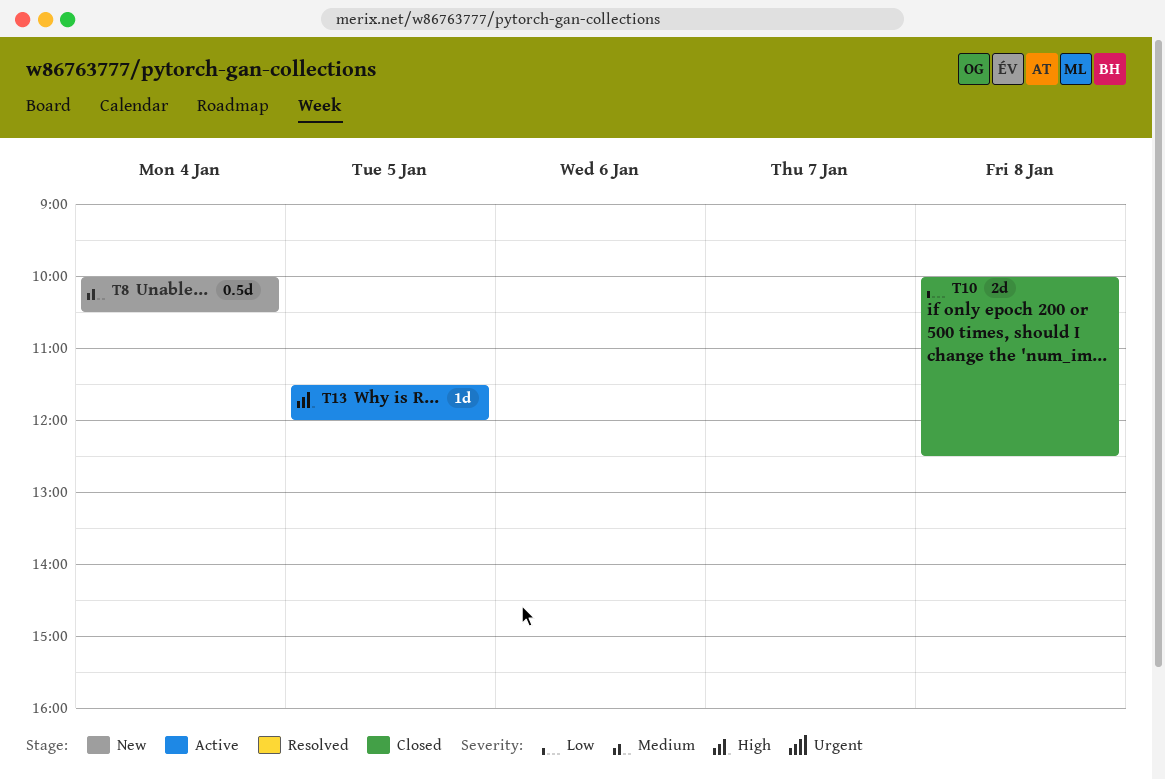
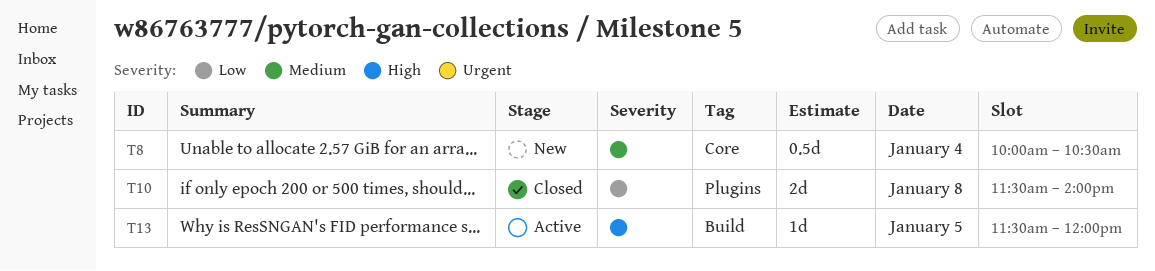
T10, begins: 10:00 -> 11:30
T10, ends: 12:30 -> 14:00

